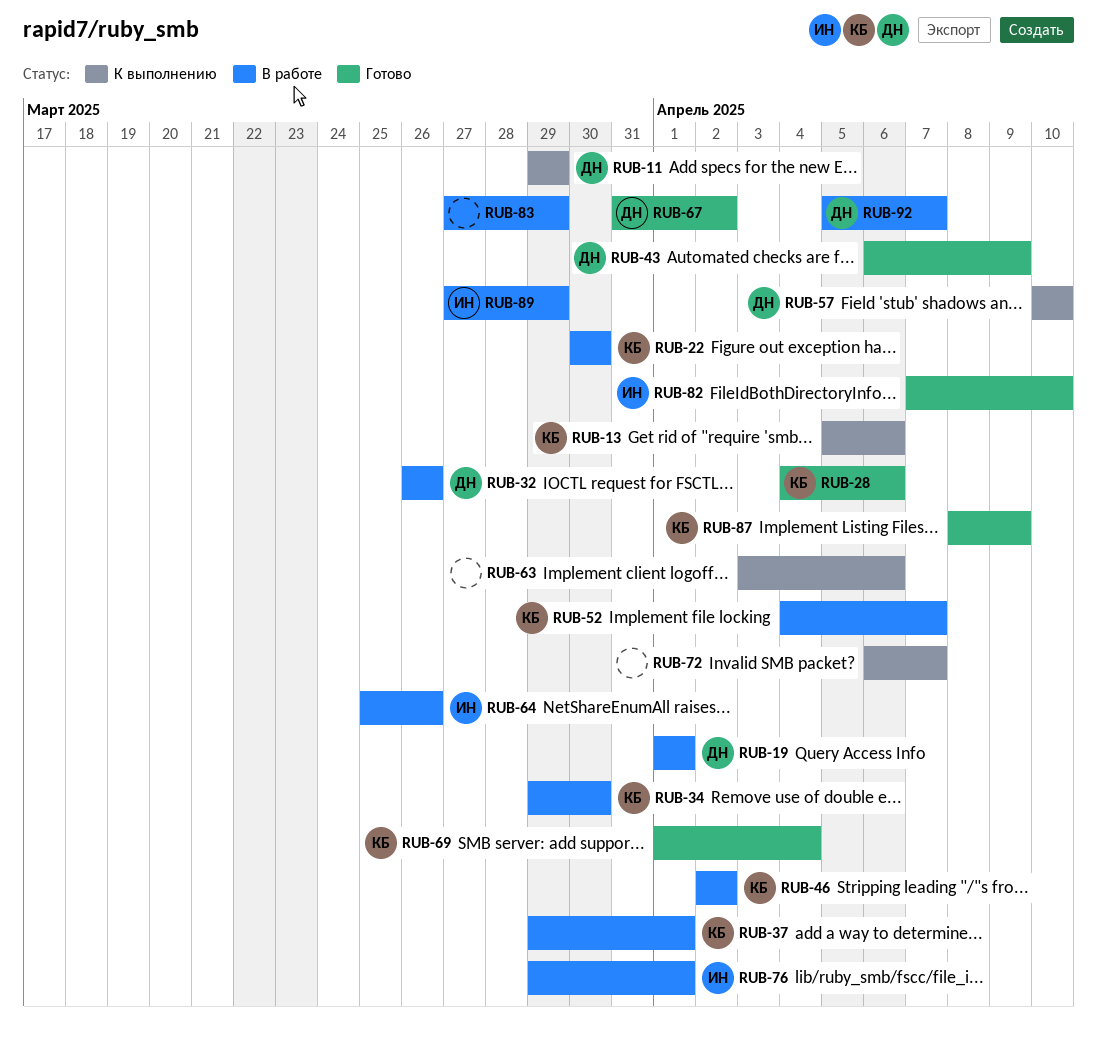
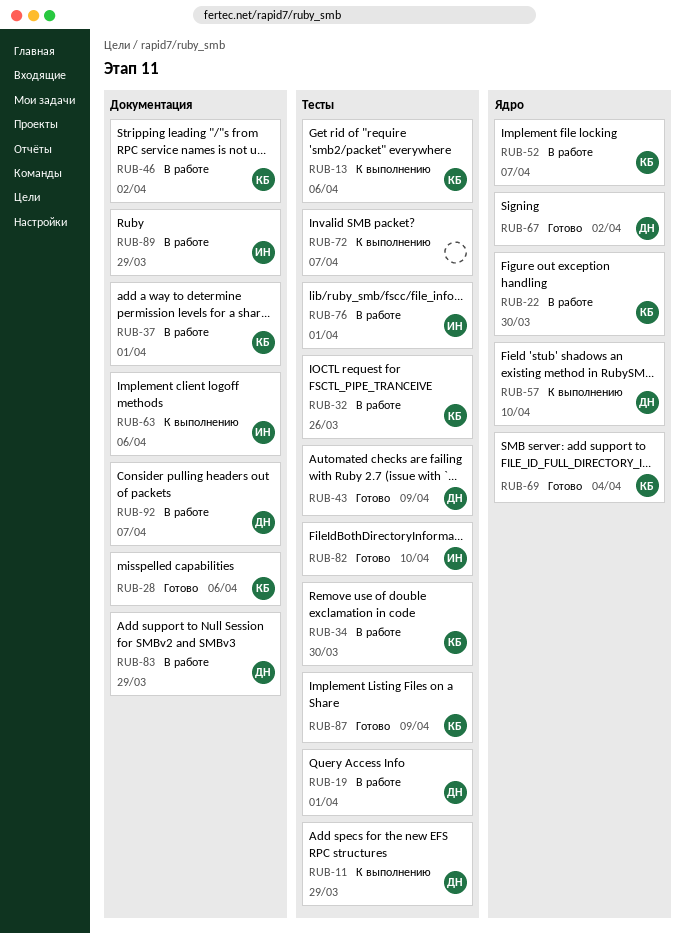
RUB-32, owner: ДН -> КБ
RUB-63, owner: none -> ИН
RUB-64: present -> none
RUB-83, owner: none -> ДН

